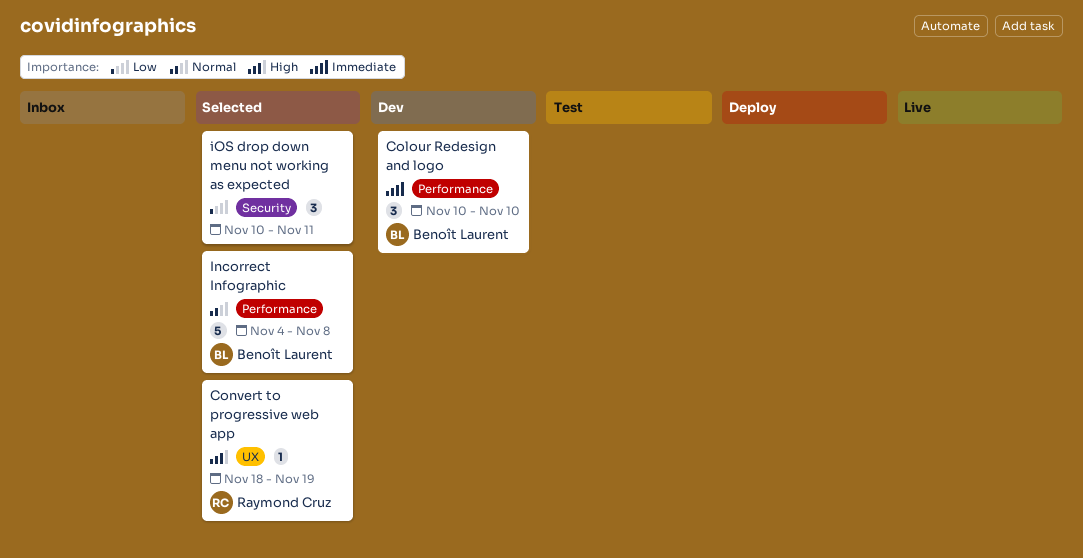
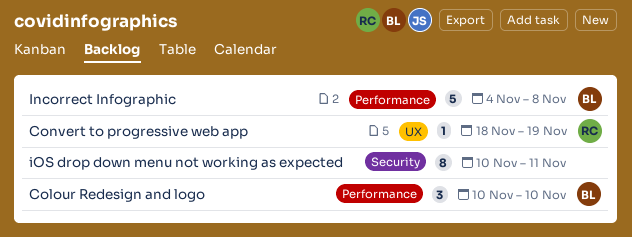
iOS drop down menu not working as expected, estimate: 3 -> 8

